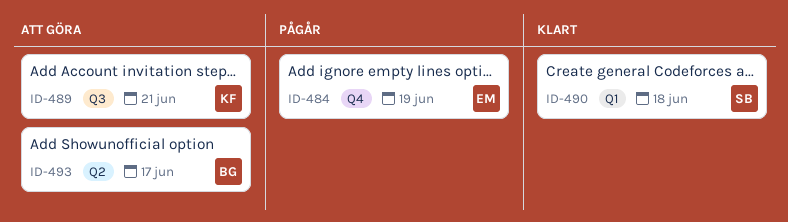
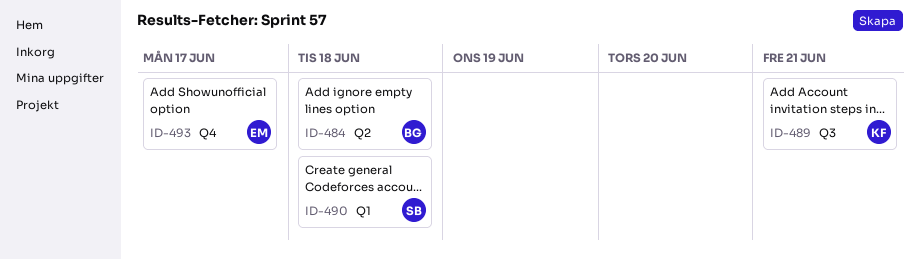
ID-484, owner: EM -> BG
ID-484, label: Q4 -> Q2
ID-484, due: Jun 19 -> Jun 18
ID-493, owner: BG -> EM
ID-493, label: Q2 -> Q4

